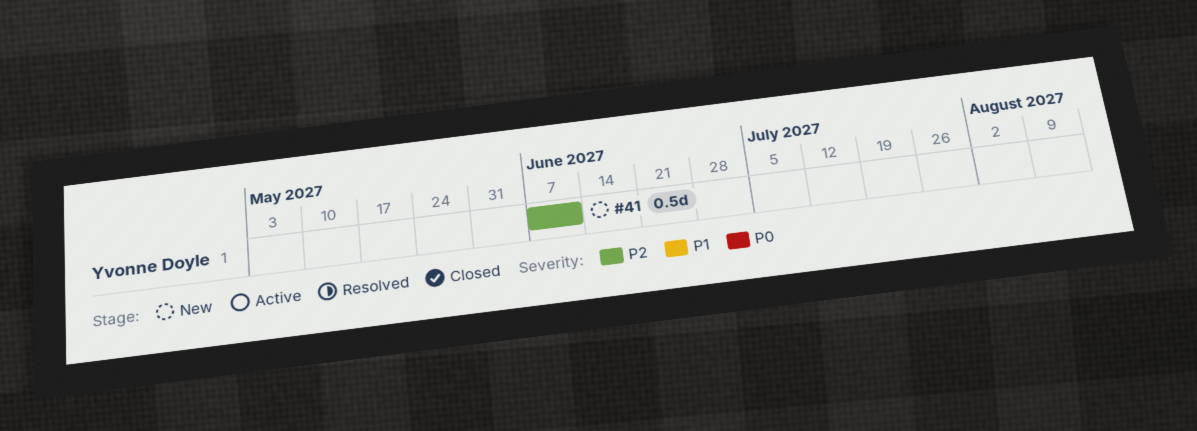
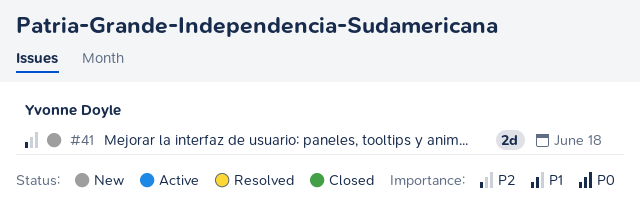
#41, estimate: 0.5d -> 2d
#41, due: Jun 11 -> Jun 18

